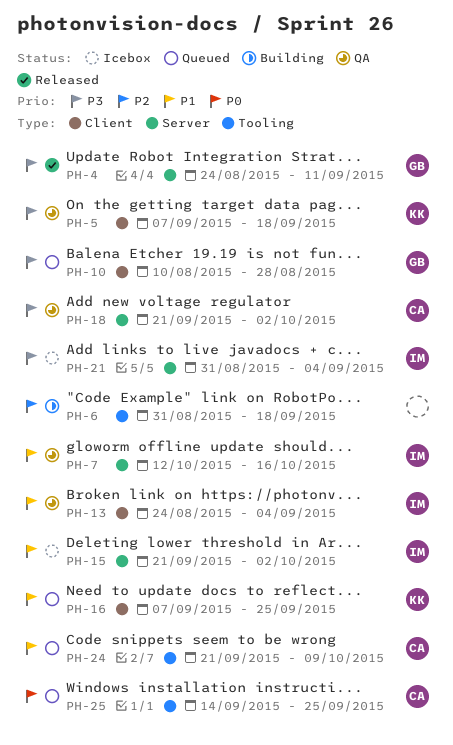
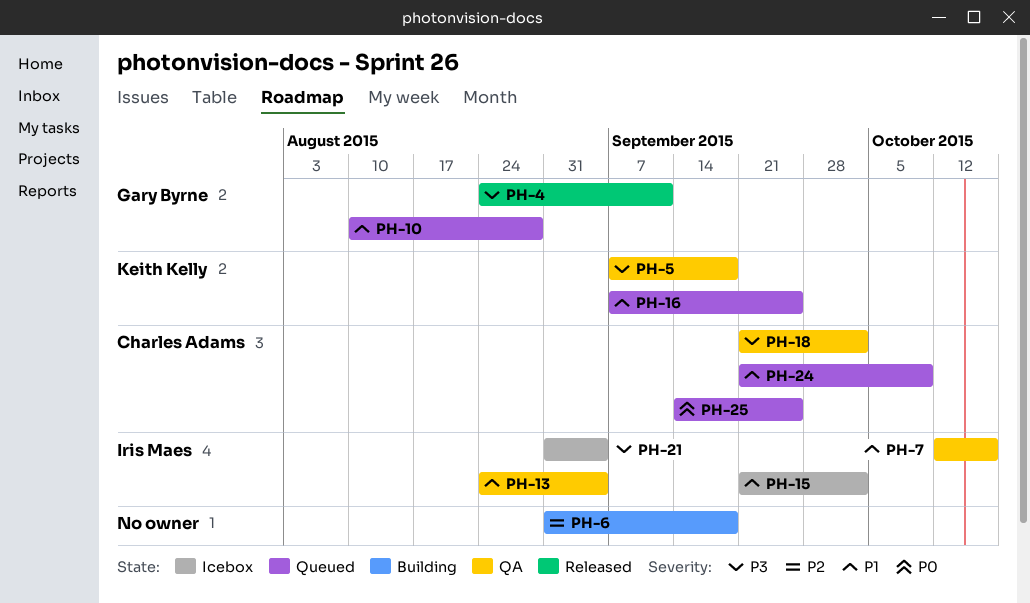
PH-10, priority: P3 -> P1

